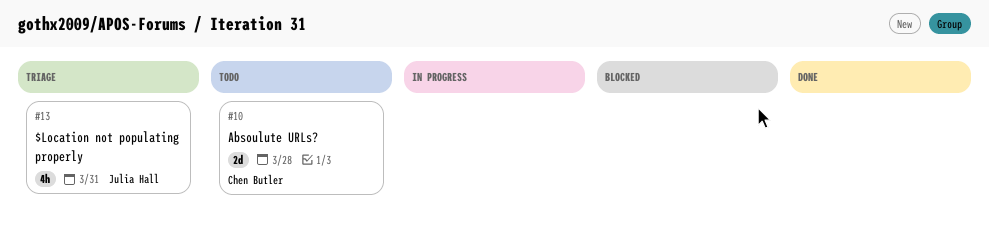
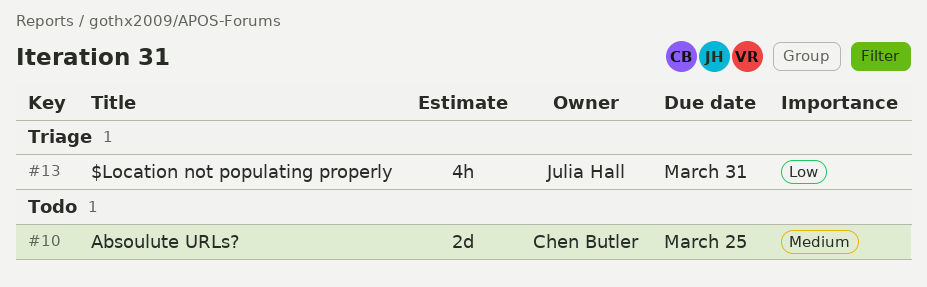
#10, due: Mar 28 -> Mar 25

